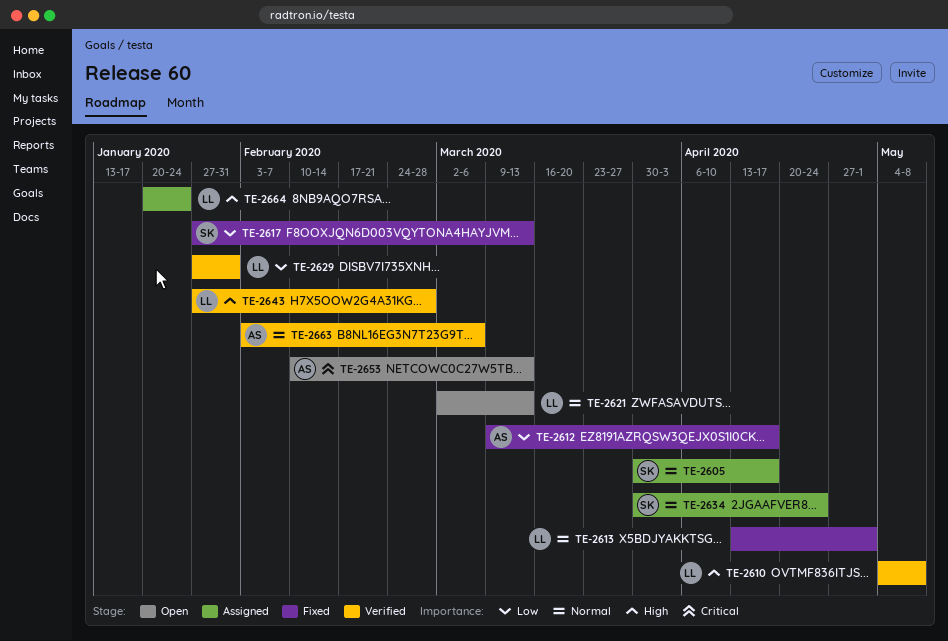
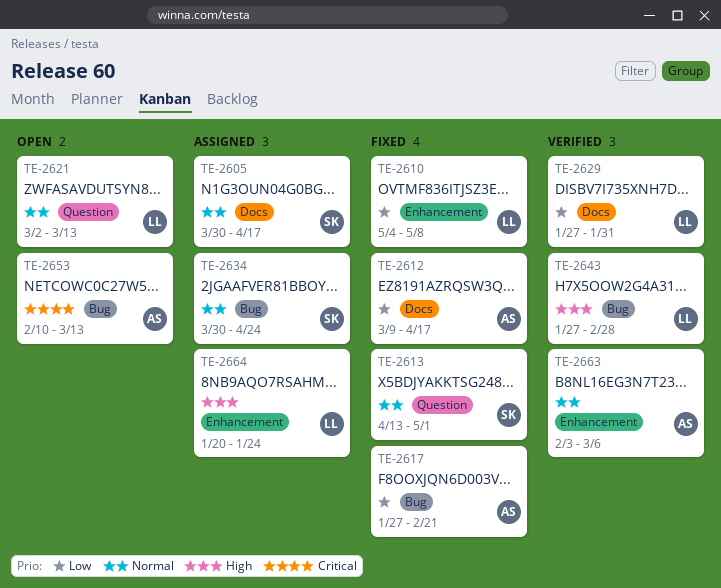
TE-2610, status: Verified -> Fixed
TE-2610, priority: High -> Low
TE-2613, owner: LL -> SK
TE-2617, owner: SK -> AS
TE-2617, due: Mar 13 -> Feb 21

